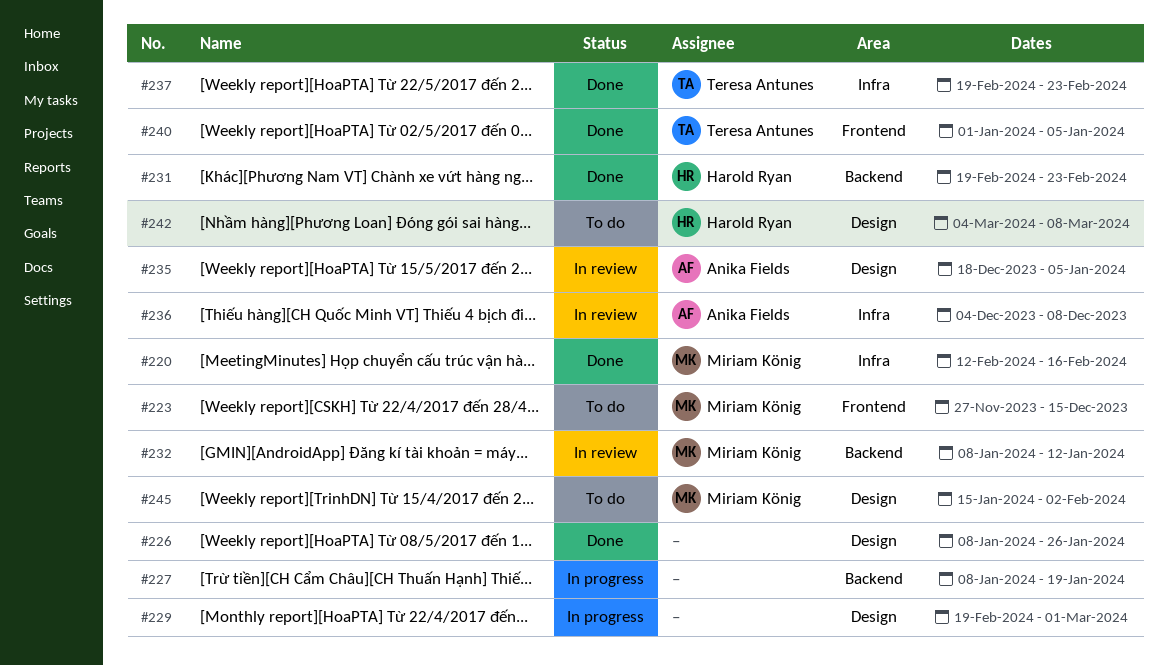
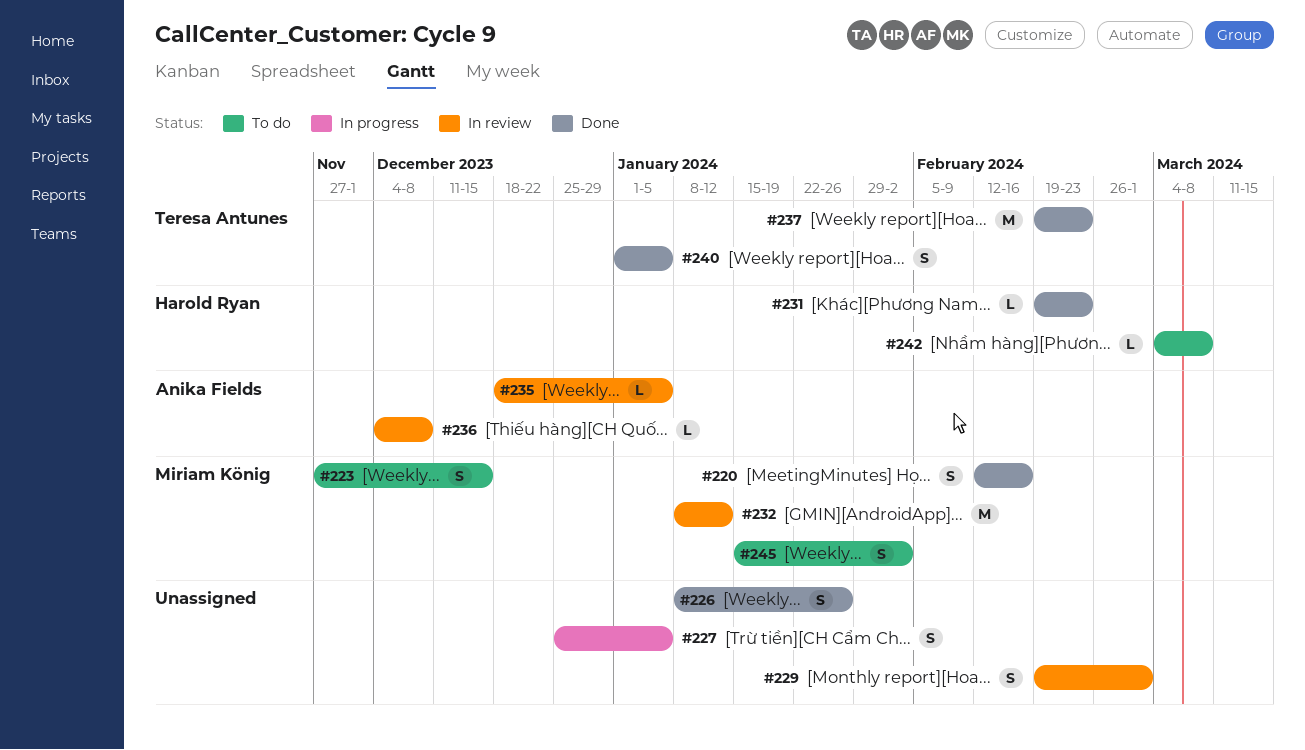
#227, start: Jan 8 -> Dec 25
#227, due: Jan 19 -> Jan 5
#229, status: In progress -> In review

